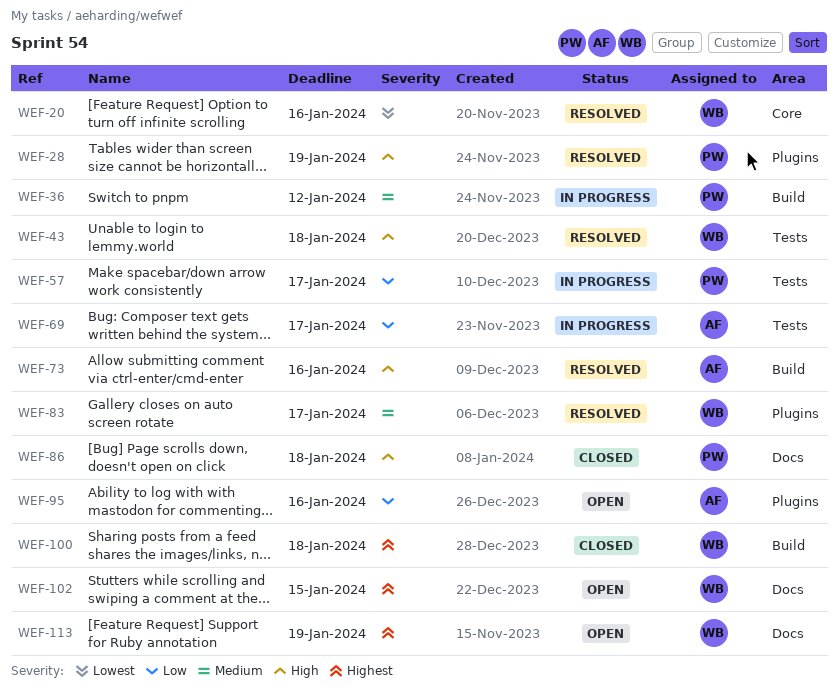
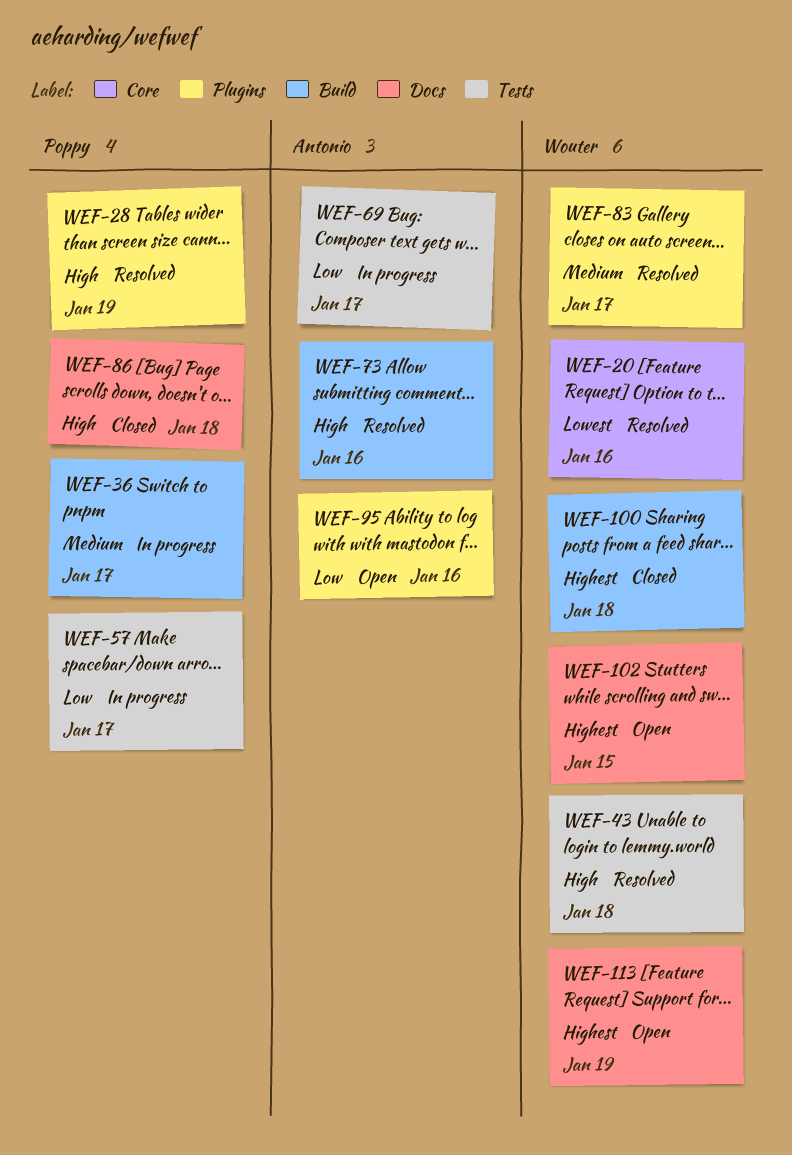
WEF-36, due: Jan 12 -> Jan 17

